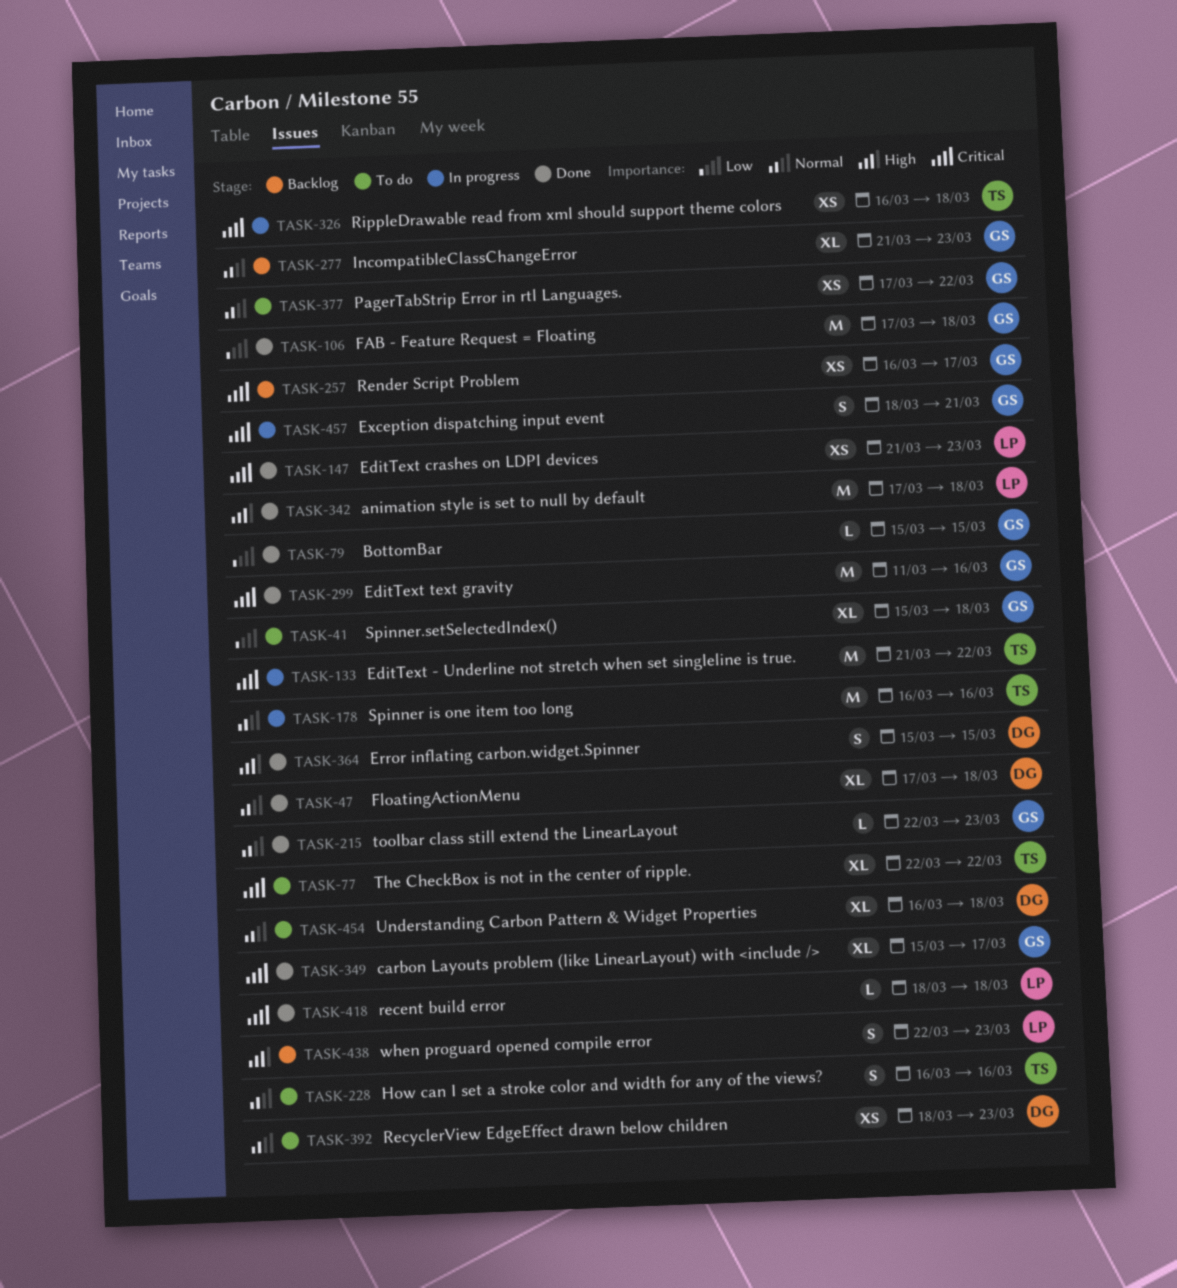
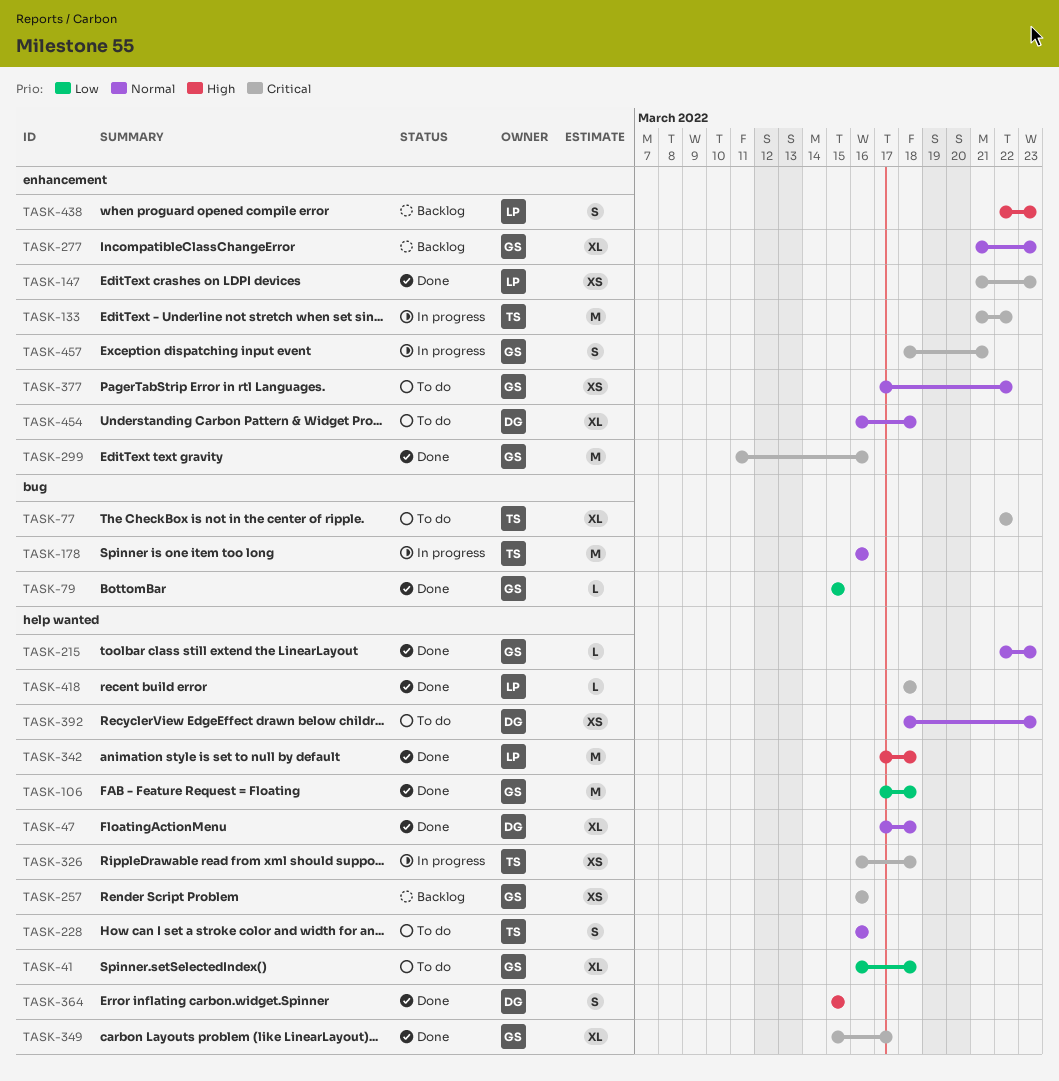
TASK-41, start: Mar 15 -> Mar 16
TASK-257, due: Mar 17 -> Mar 16

